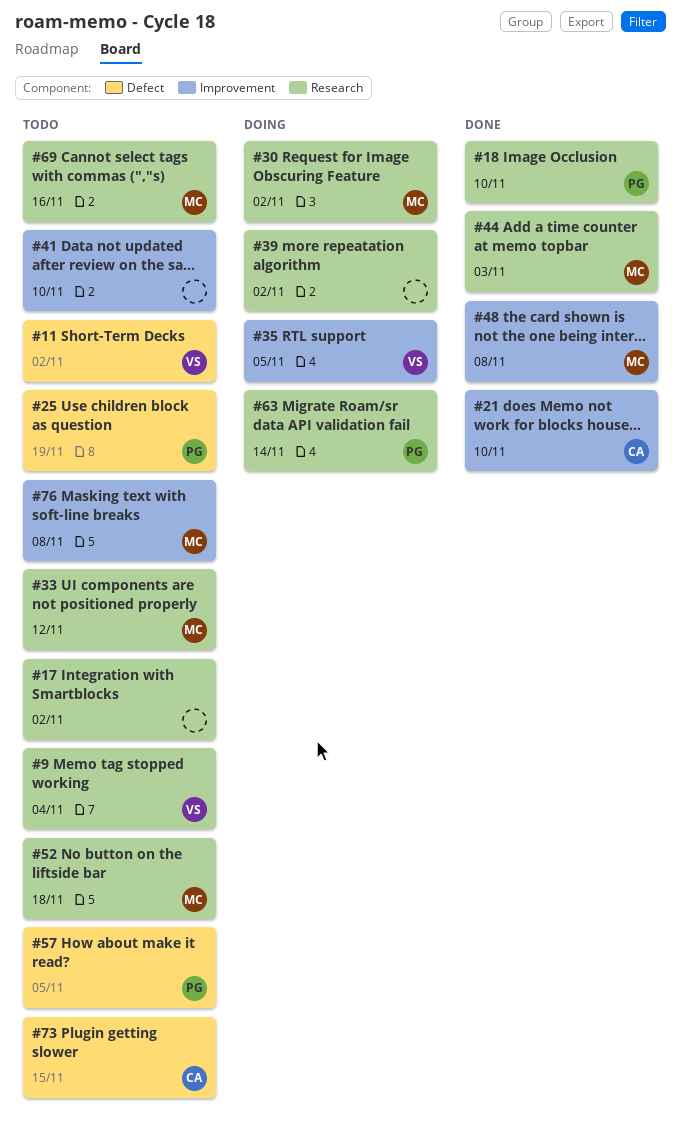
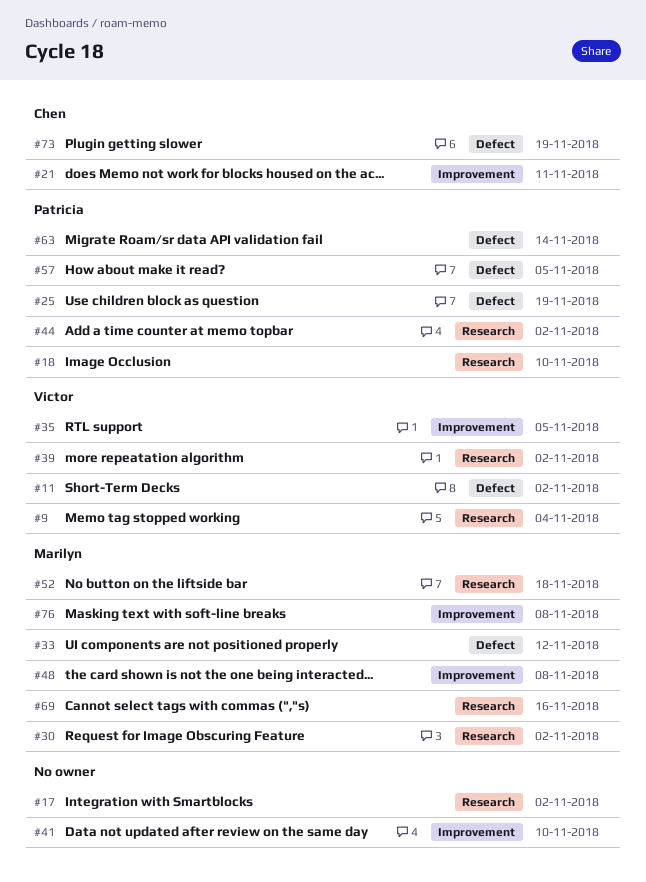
#21, due: Nov 10 -> Nov 11
#33, label: Research -> Defect
#39, owner: none -> Victor
#44, owner: Marilyn -> Patricia
#44, due: Nov 3 -> Nov 2
#63, label: Research -> Defect
#73, due: Nov 15 -> Nov 19

